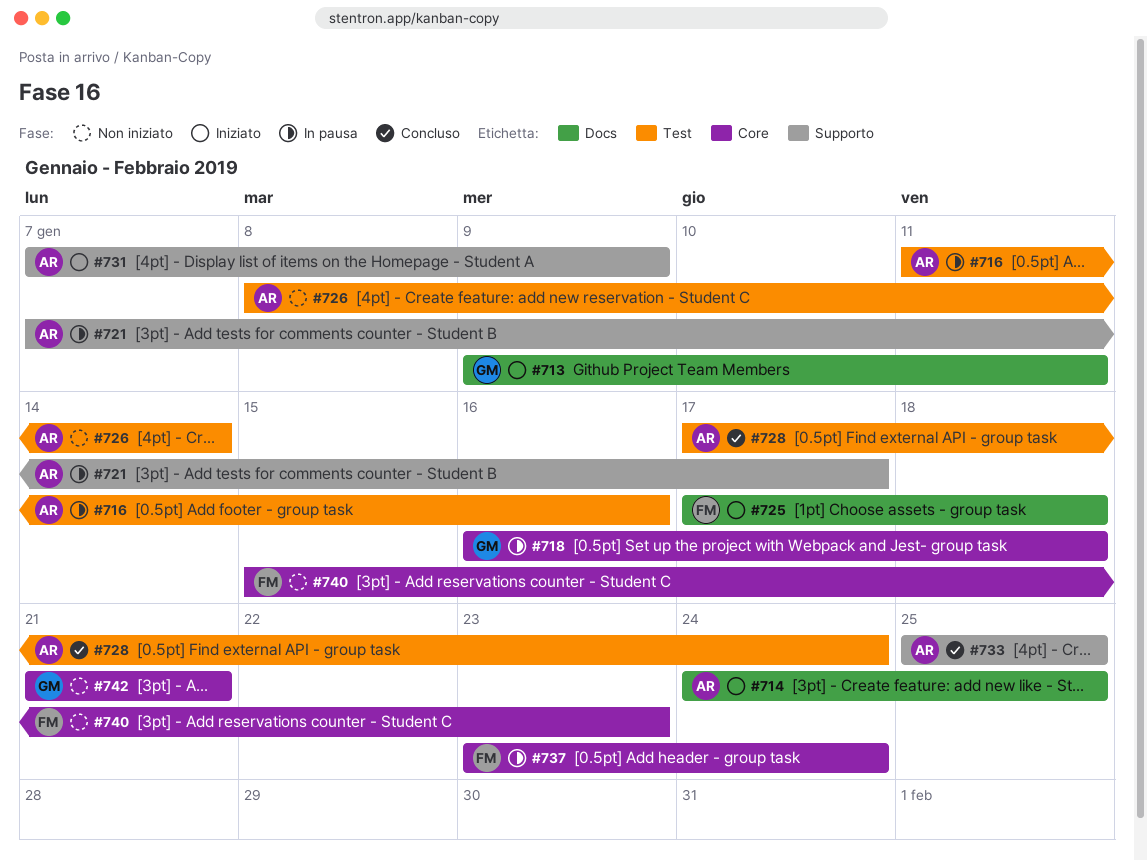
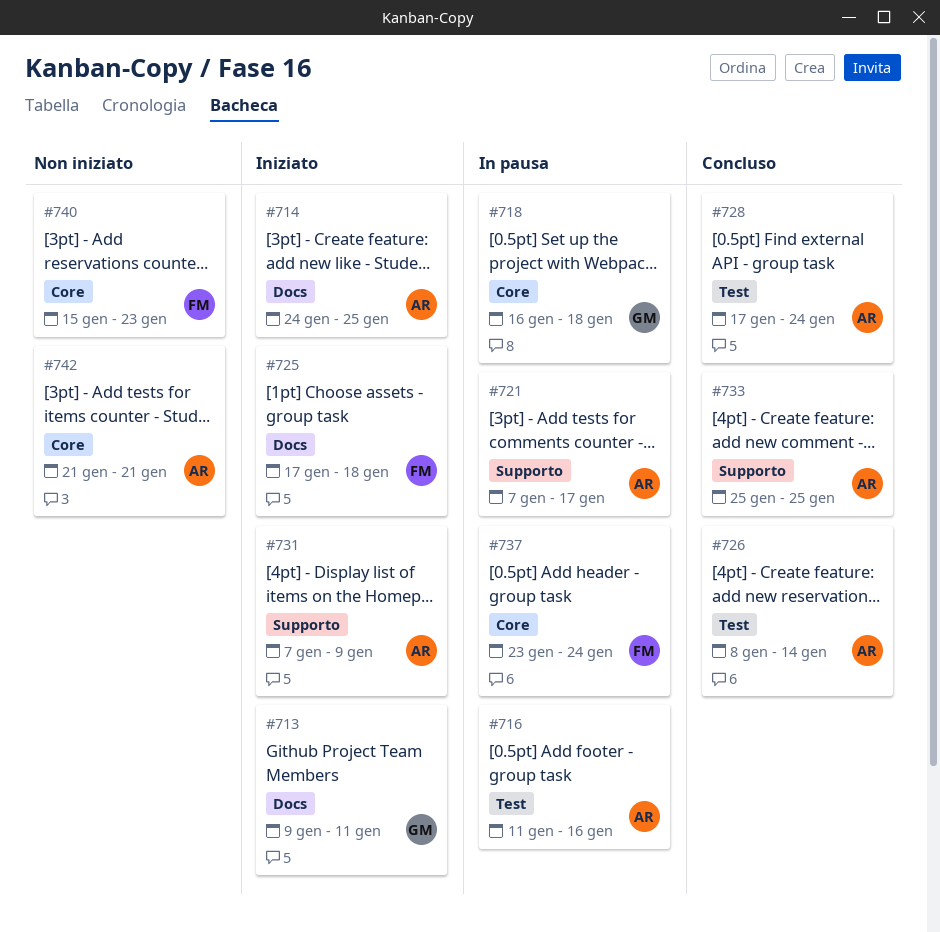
#726, status: Non iniziato -> Concluso
#742, owner: GM -> AR

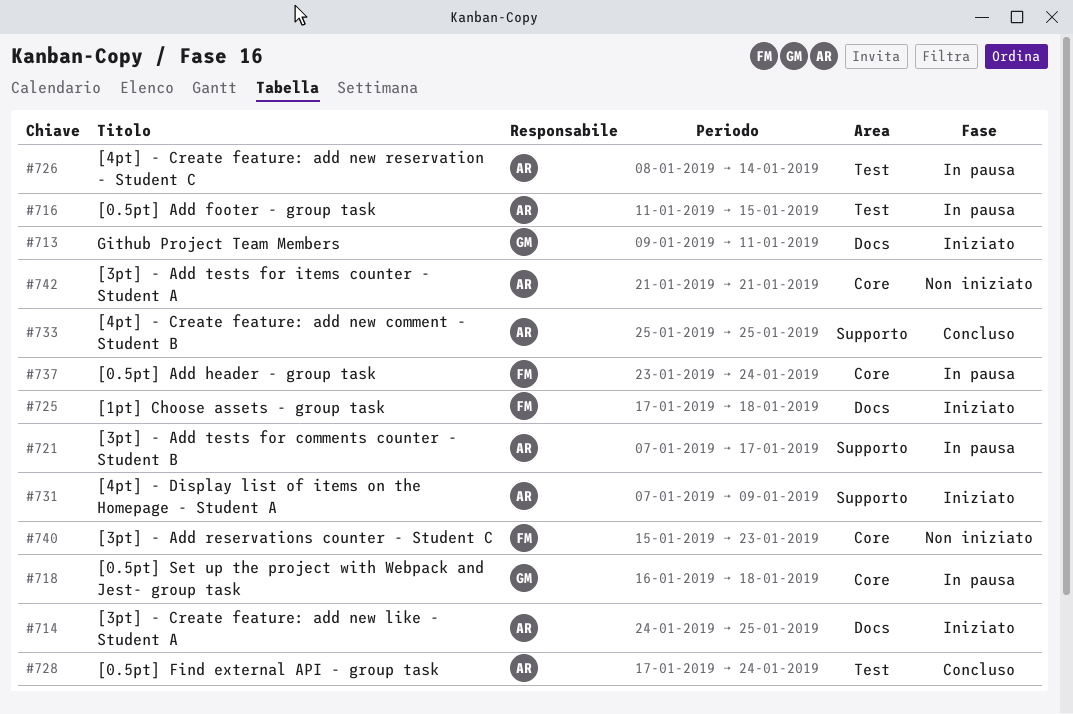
#716, due: Jan 16 -> Jan 15
#726, status: Concluso -> In pausa

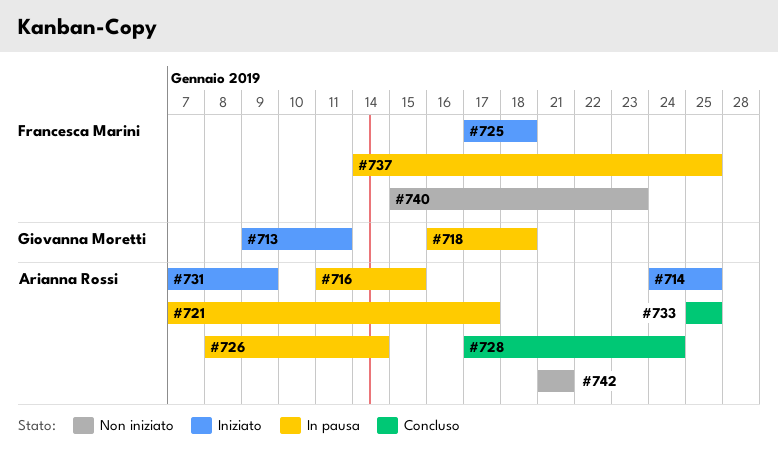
#737, start: Jan 23 -> Jan 14
#737, due: Jan 24 -> Jan 25

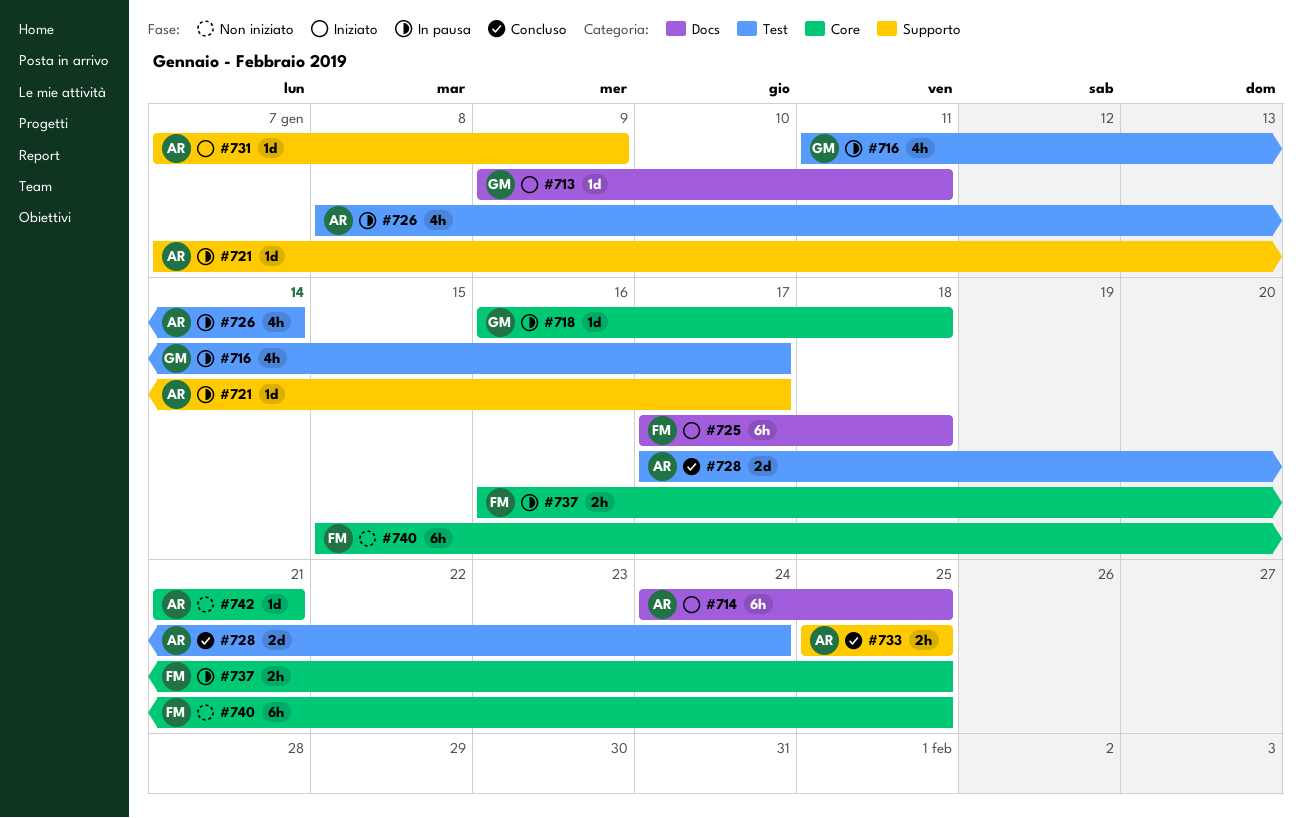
#716, owner: Arianna Rossi -> Giovanna Moretti
#716, due: Jan 15 -> Jan 17
#737, start: Jan 14 -> Jan 16
#740, due: Jan 23 -> Jan 25

